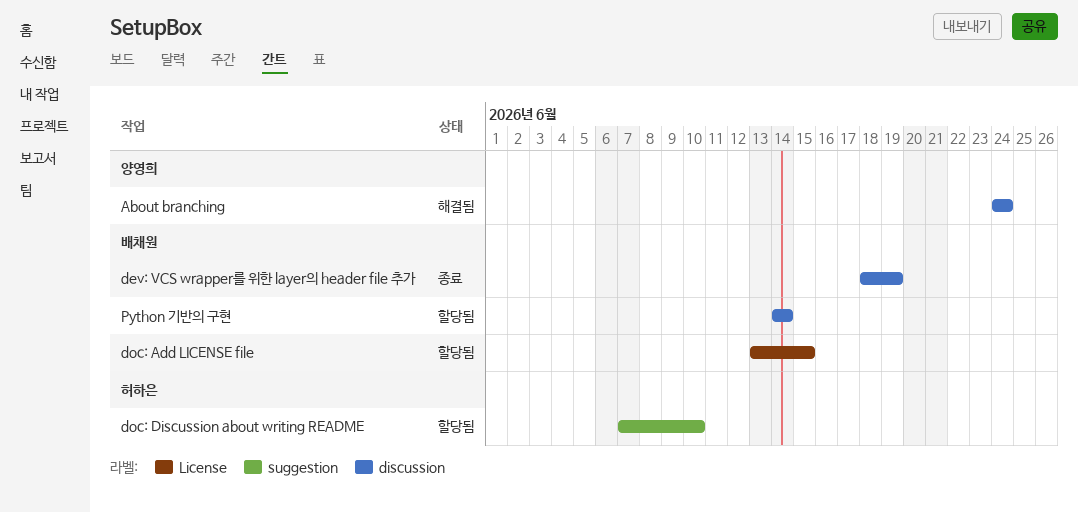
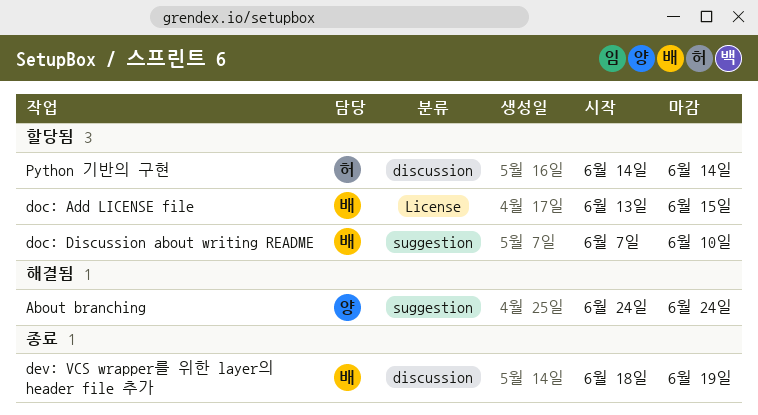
About branching, label: discussion -> suggestion
doc: Discussion about writing README, owner: 허하은 -> 배채원
Python 기반의 구현, owner: 배채원 -> 허하은

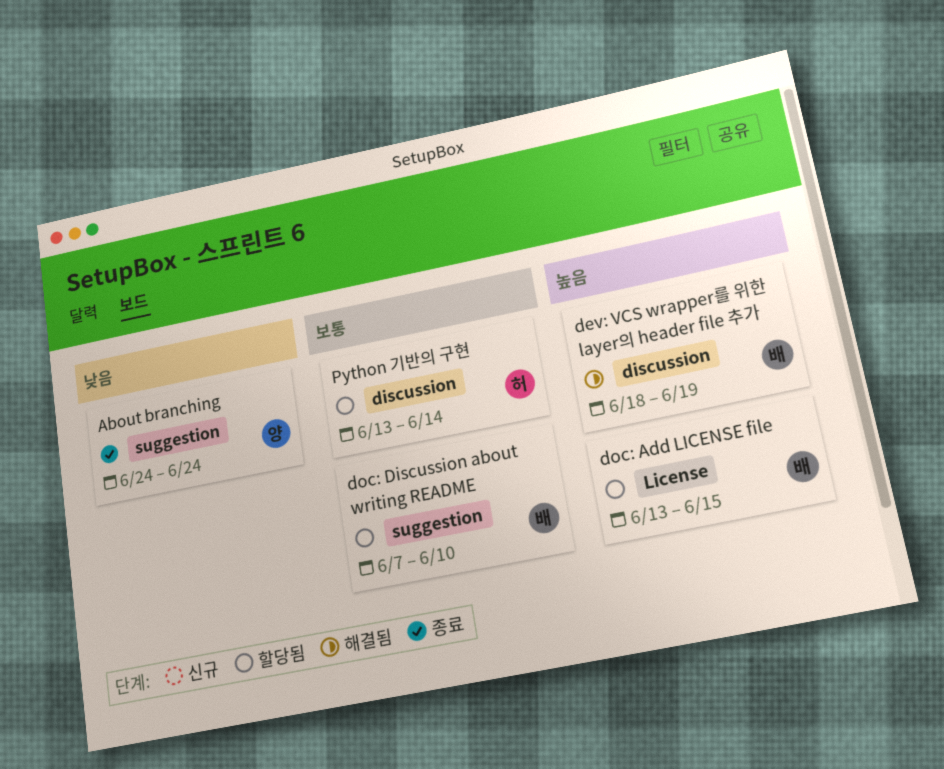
About branching, status: 해결됨 -> 종료
dev: VCS wrapper를 위한 layer의 header file 추가, status: 종료 -> 해결됨
Python 기반의 구현, start: Jun 14 -> Jun 13

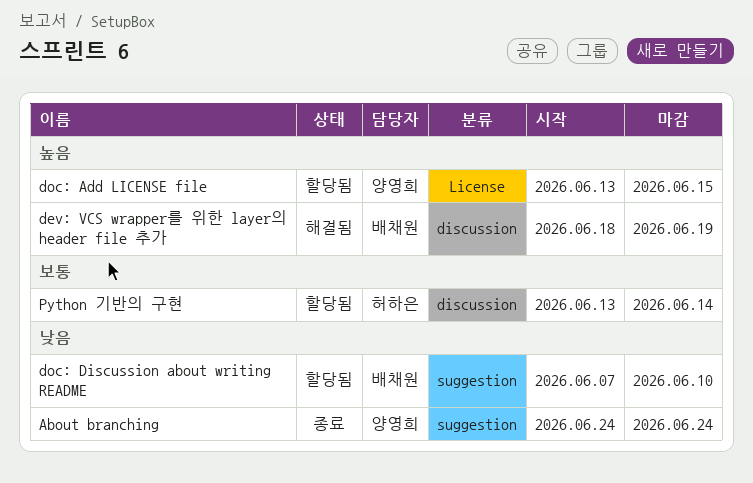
doc: Add LICENSE file, owner: 배채원 -> 양영희
doc: Discussion about writing README, priority: 보통 -> 낮음

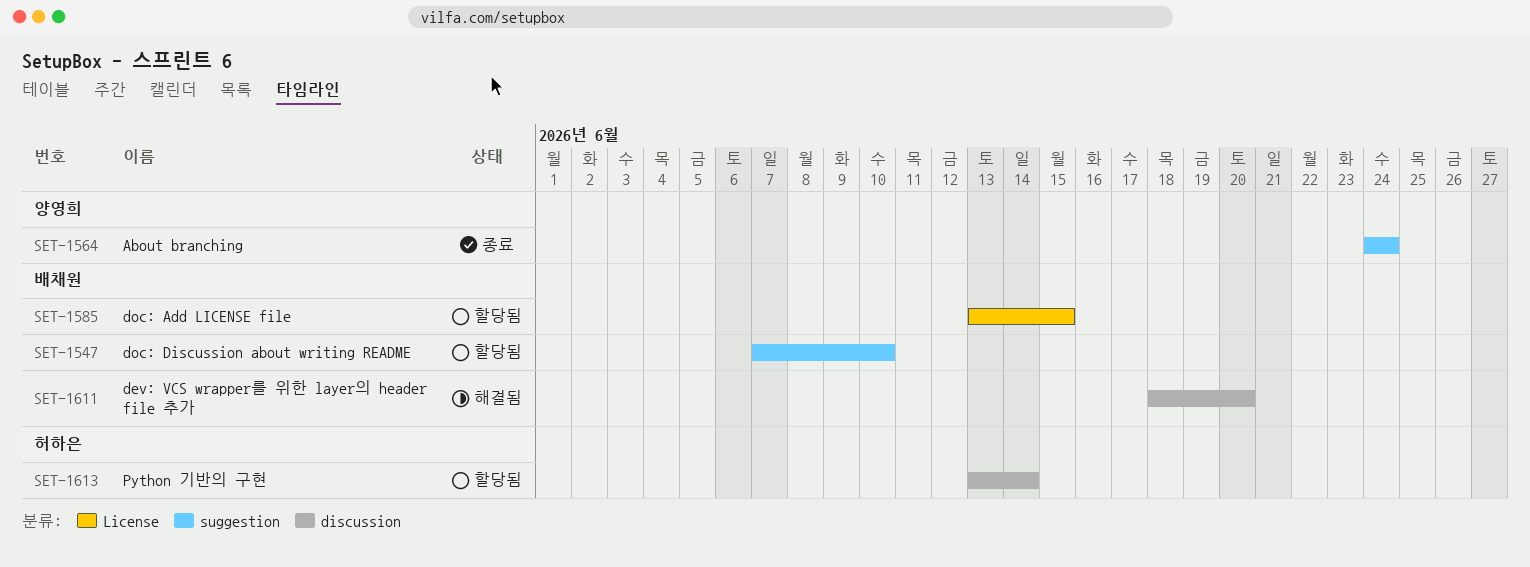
dev: VCS wrapper를 위한 layer의 header file 추가, due: Jun 19 -> Jun 20
doc: Add LICENSE file, owner: 양영희 -> 배채원

